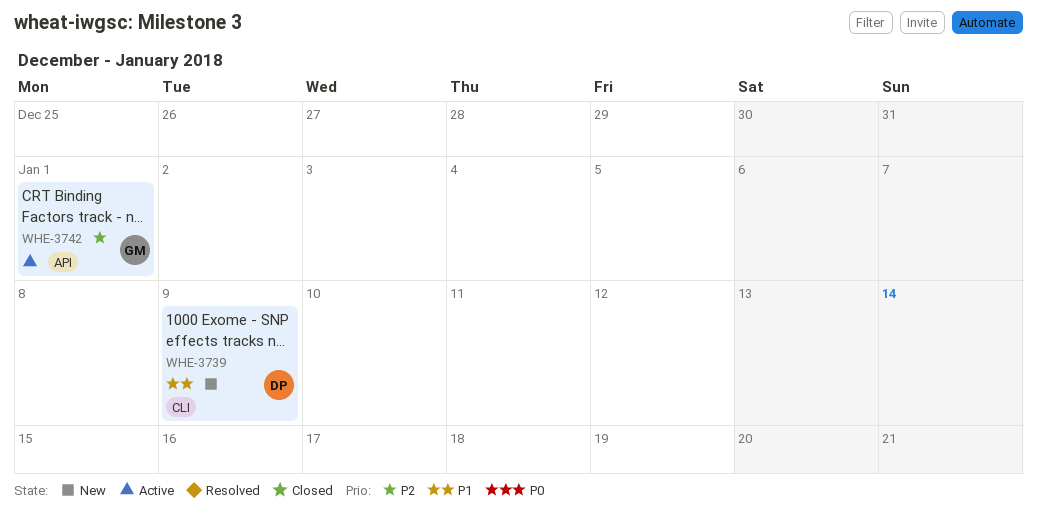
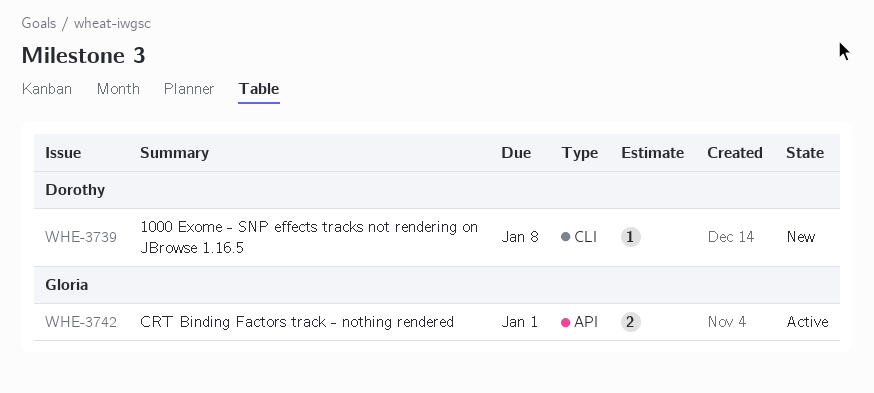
WHE-3739, due: Jan 9 -> Jan 8

